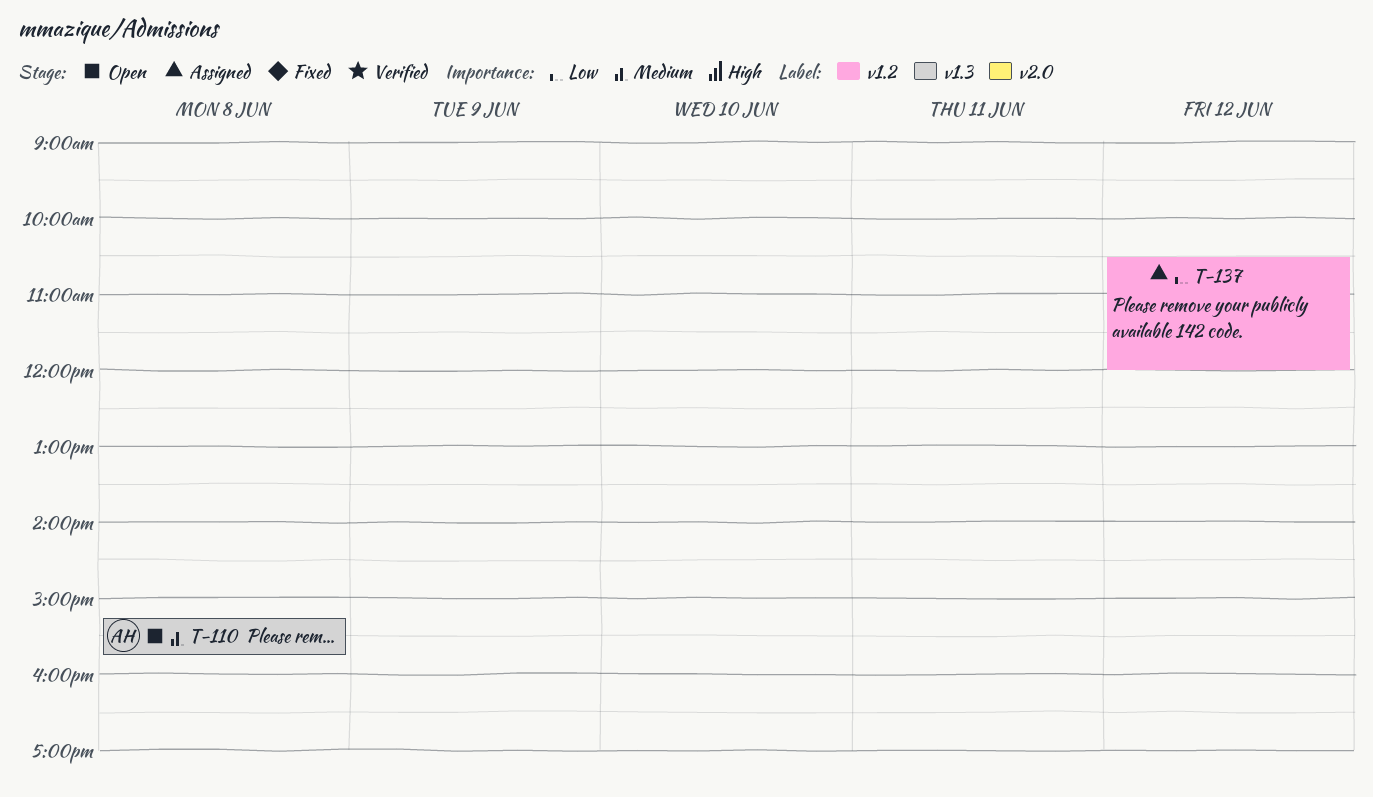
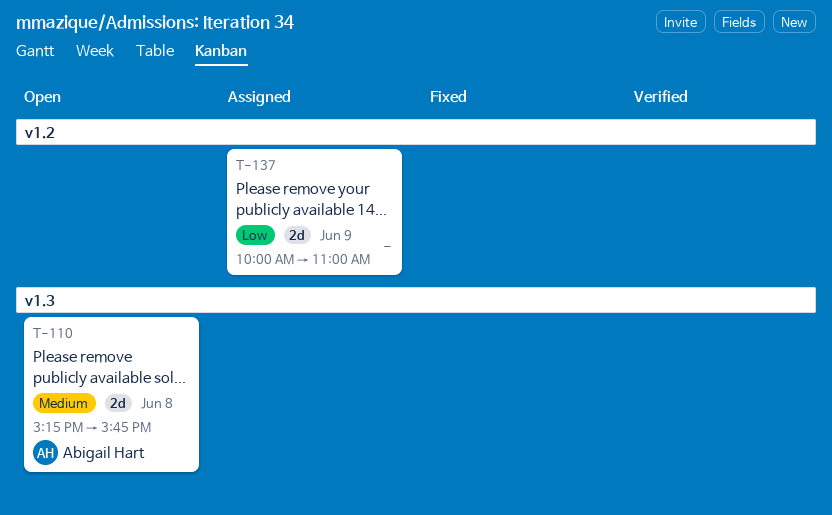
T-137, day: Jun 12 -> Jun 9
T-137, begins: 10:30 -> 10:00
T-137, ends: 12:00 -> 11:00

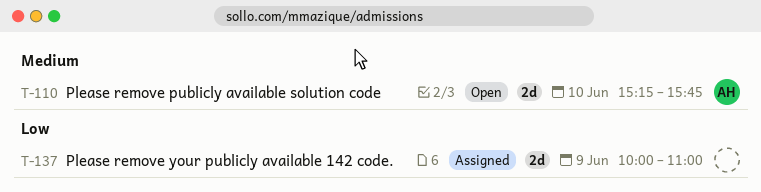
T-110, day: Jun 8 -> Jun 10

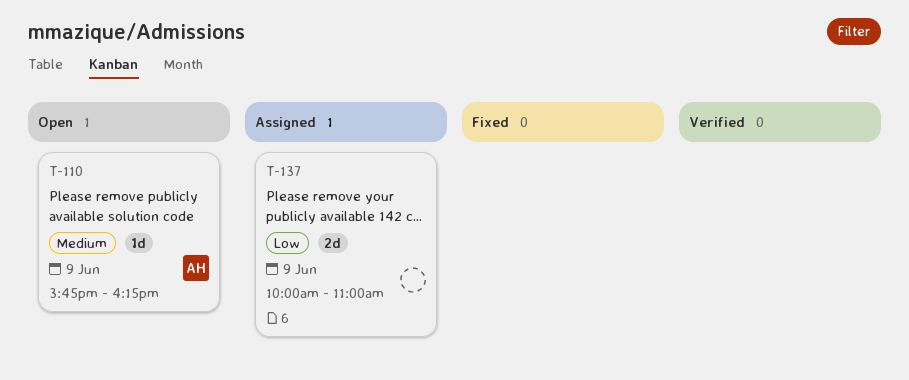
T-110, estimate: 2d -> 1d
T-110, day: Jun 10 -> Jun 9
T-110, begins: 15:15 -> 15:45
T-110, ends: 15:45 -> 16:15

